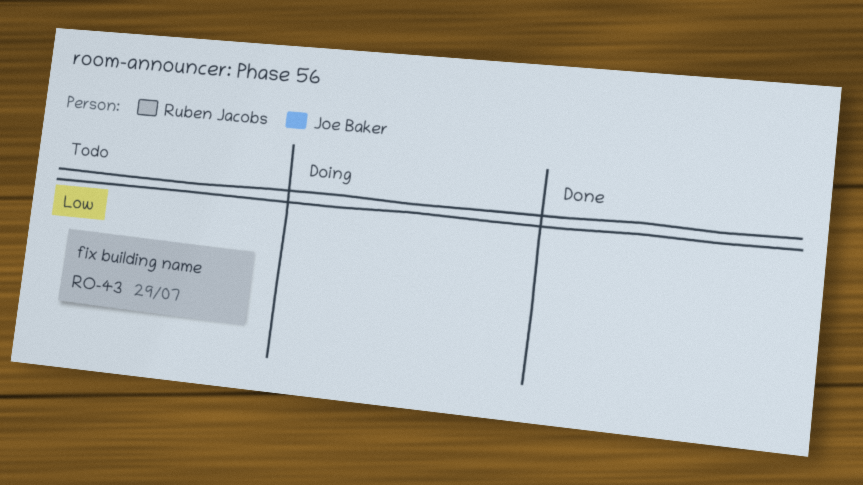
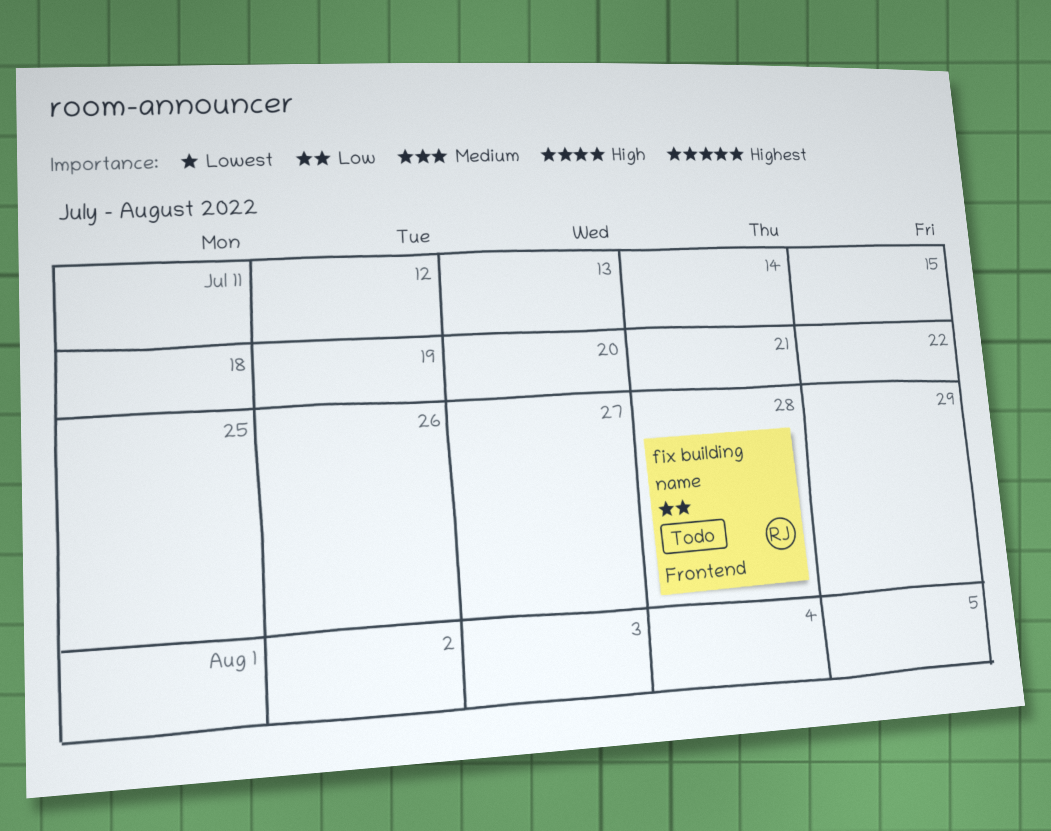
fix building name, due: Jul 29 -> Jul 28

